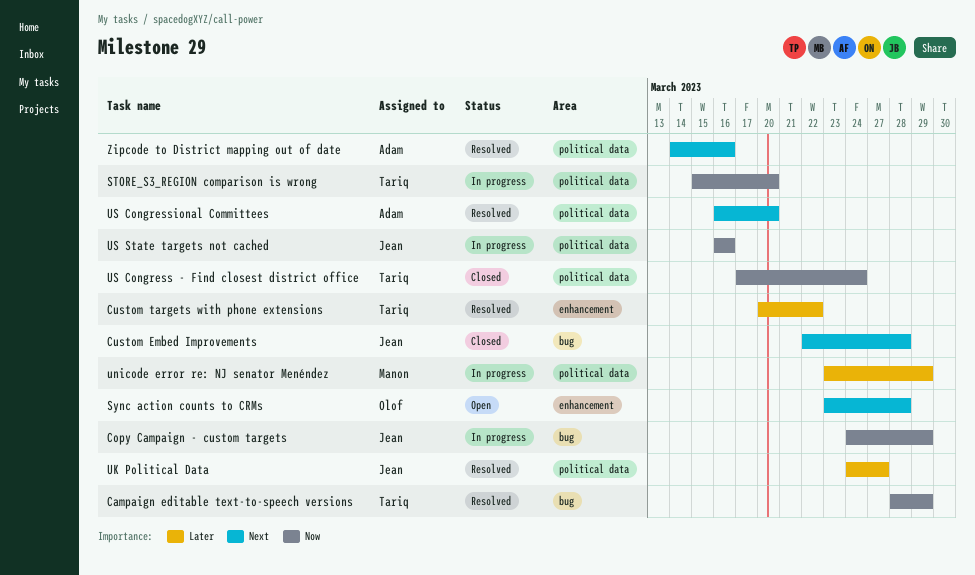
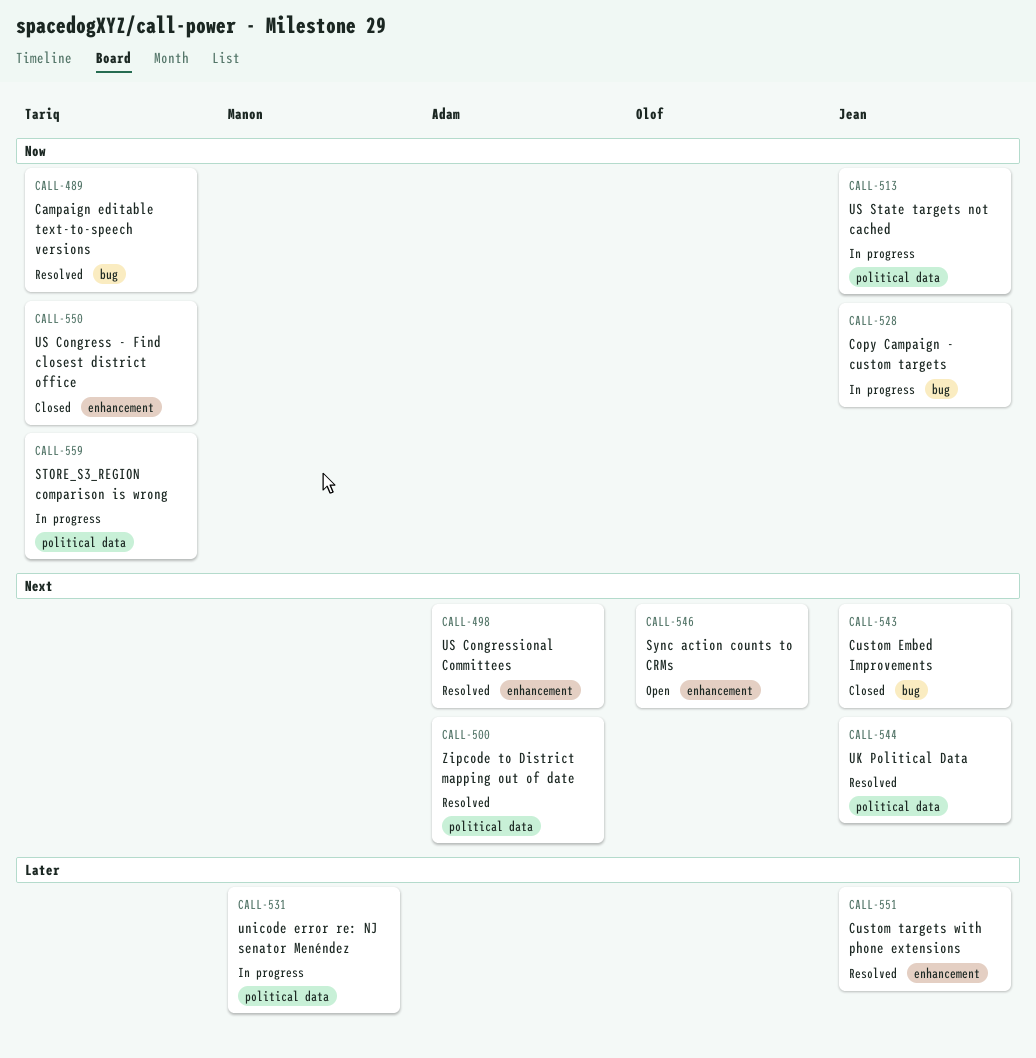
Custom targets with phone extensions, owner: Tariq -> Jean
UK Political Data, priority: Later -> Next
US Congress - Find closest district office, label: political data -> enhancement
US Congressional Committees, label: political data -> enhancement

